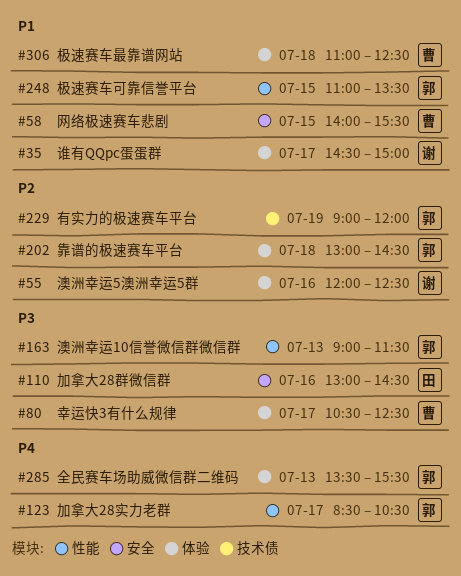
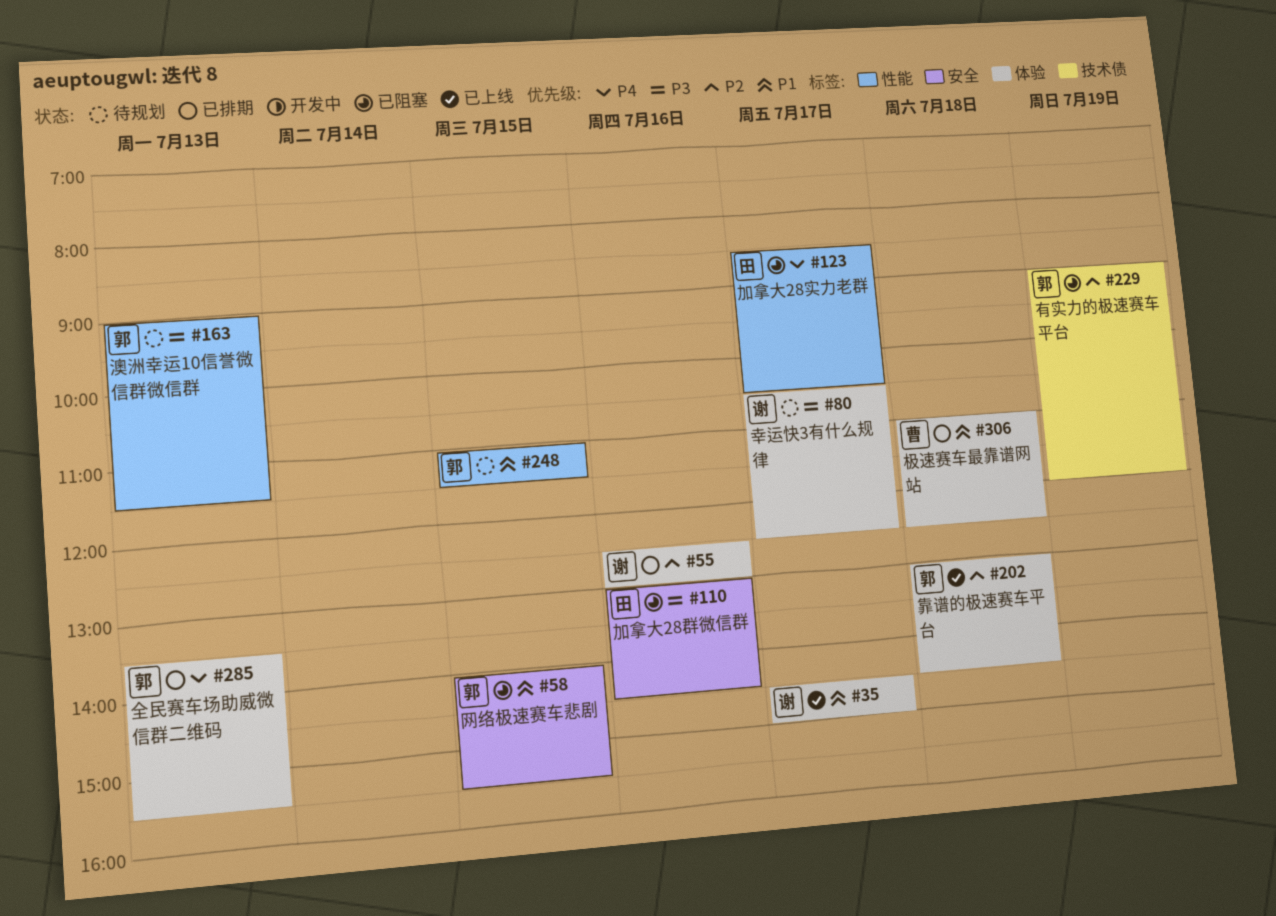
#55, begins: 12:00 -> 12:30
#55, ends: 12:30 -> 13:00
#58, owner: 曹 -> 郭
#80, owner: 曹 -> 谢
#123, owner: 郭 -> 田
#248, ends: 13:30 -> 11:30

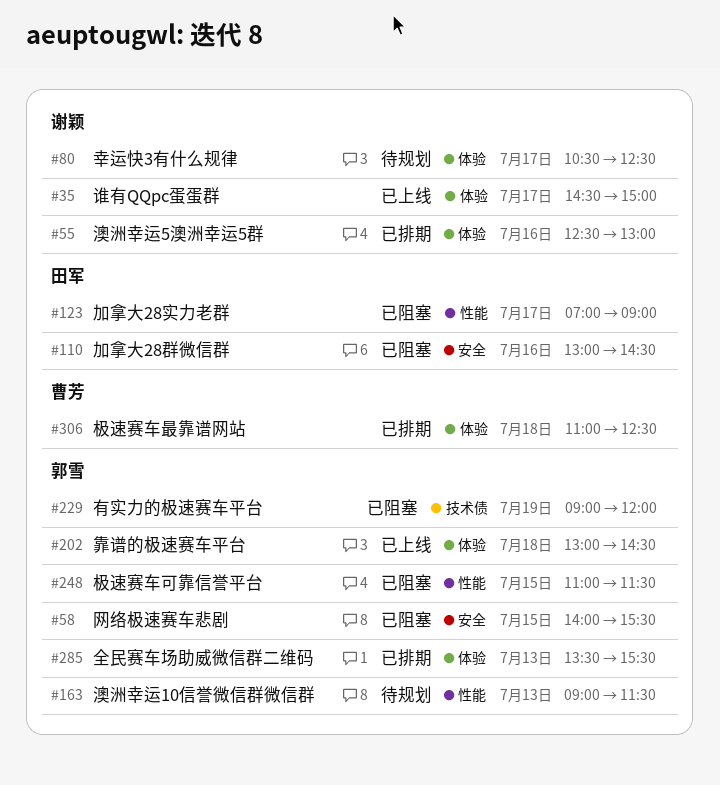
#123, begins: 08:30 -> 07:00
#123, ends: 10:30 -> 09:00
#248, status: 待规划 -> 已阻塞

